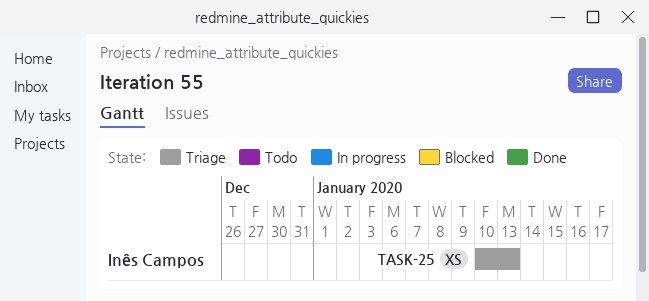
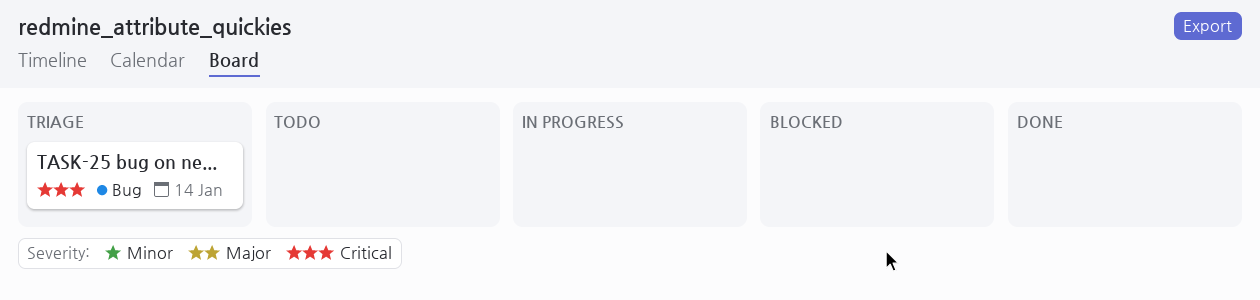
TASK-25, due: Jan 13 -> Jan 14

